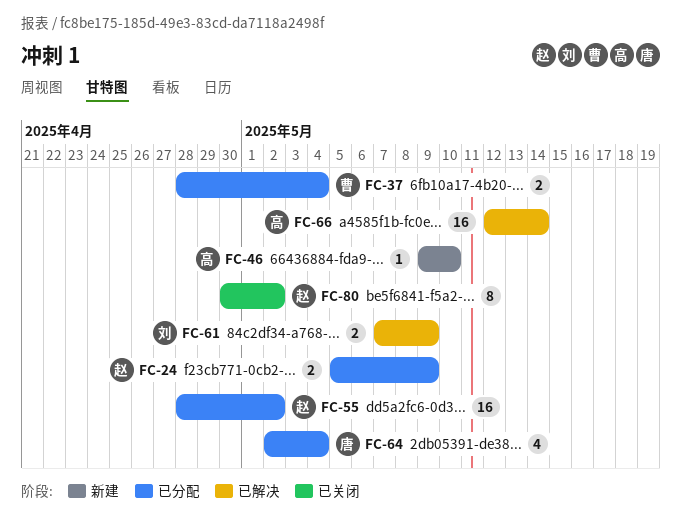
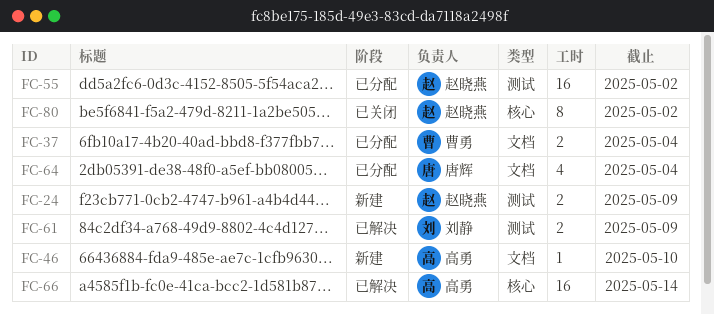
FC-24, status: 已分配 -> 新建

